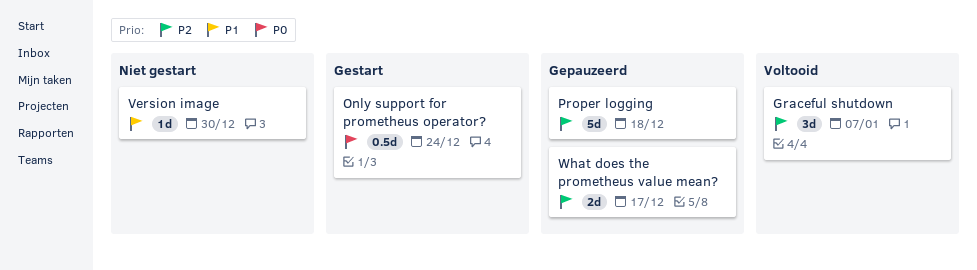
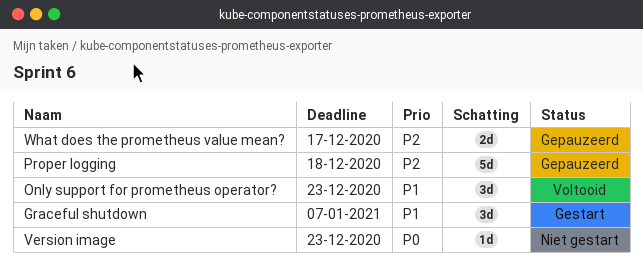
Graceful shutdown, status: Voltooid -> Gestart
Graceful shutdown, priority: P2 -> P1
Only support for prometheus operator?, status: Gestart -> Voltooid
Only support for prometheus operator?, priority: P0 -> P1
Only support for prometheus operator?, estimate: 0.5d -> 3d
Only support for prometheus operator?, due: Dec 24 -> Dec 23
Version image, priority: P1 -> P0
Version image, due: Dec 30 -> Dec 23

